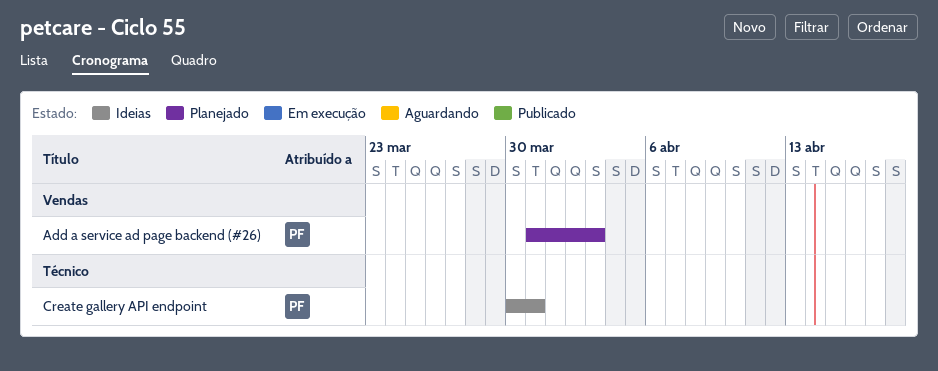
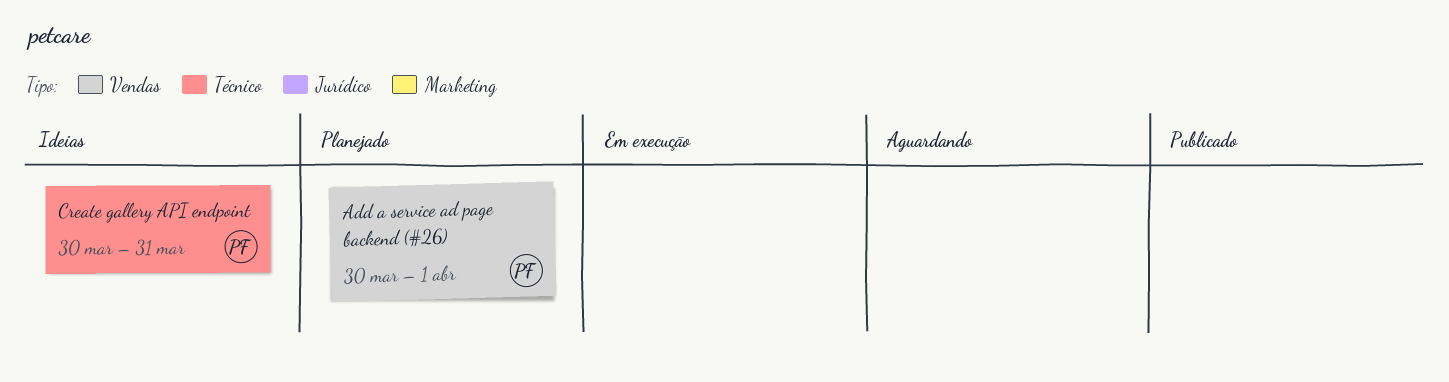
Add a service ad page backend (#26), start: Mar 31 -> Mar 30
Add a service ad page backend (#26), due: Apr 3 -> Apr 1

